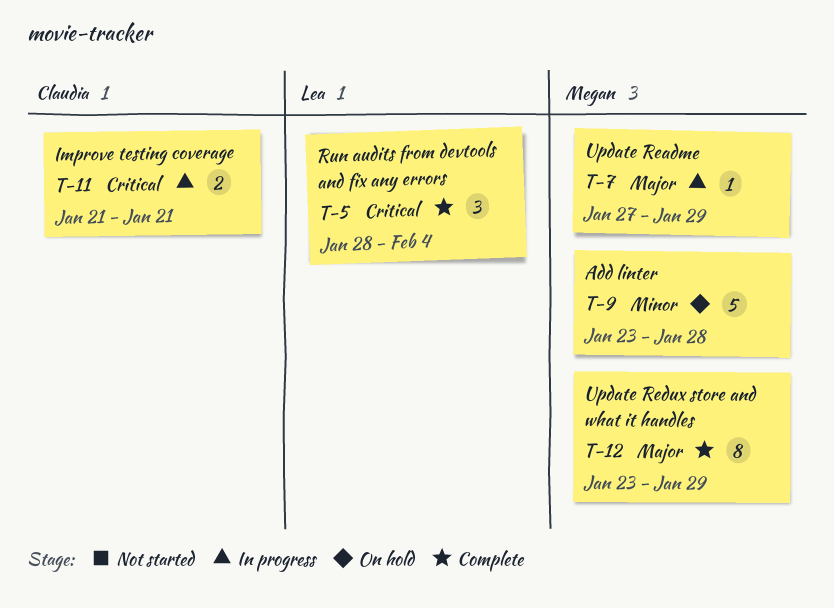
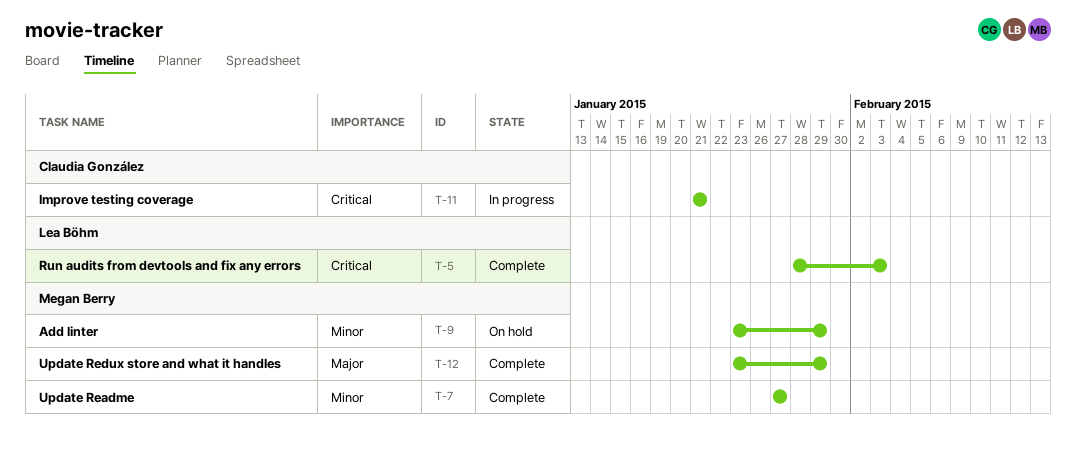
T-5, due: Feb 4 -> Feb 3
T-7, status: In progress -> Complete
T-7, priority: Major -> Minor
T-7, due: Jan 29 -> Jan 27
T-9, due: Jan 28 -> Jan 29

